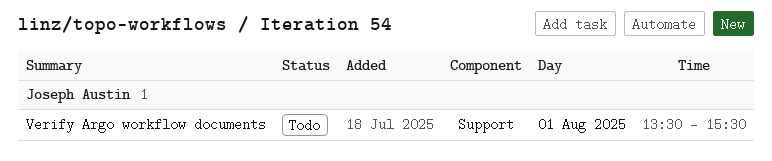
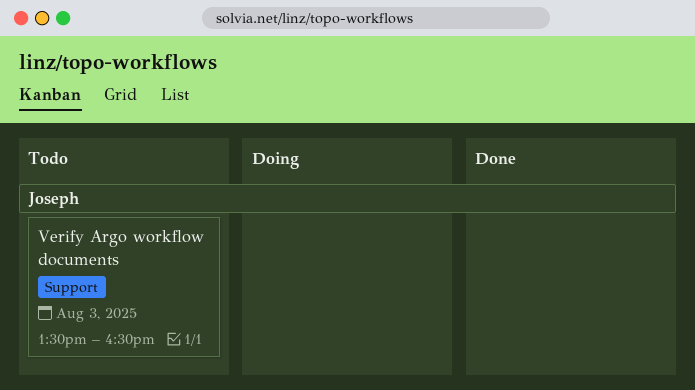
Verify Argo workflow documents, day: Aug 1 -> Aug 3
Verify Argo workflow documents, ends: 15:30 -> 16:30

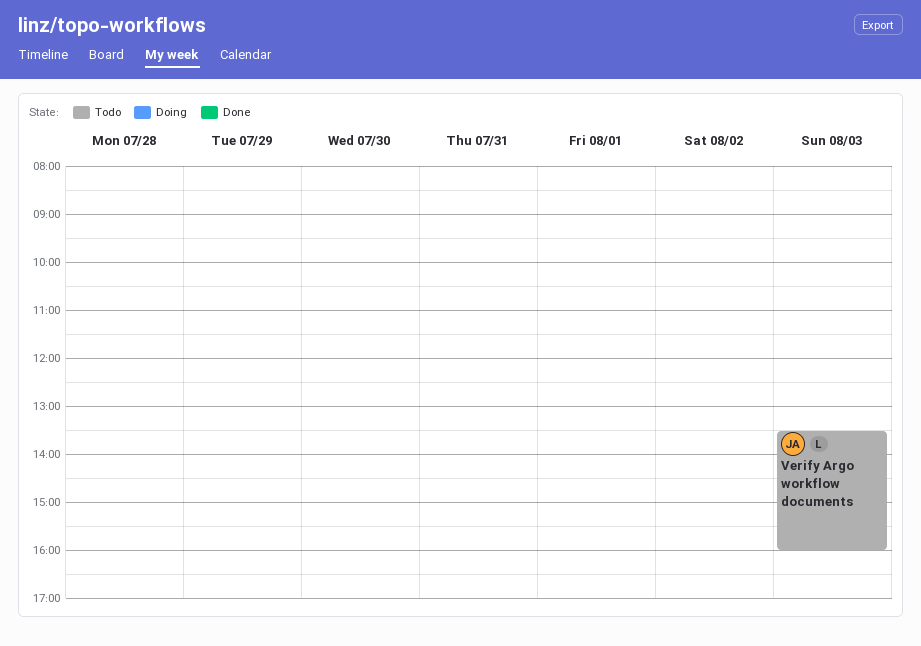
Verify Argo workflow documents, ends: 16:30 -> 16:00

